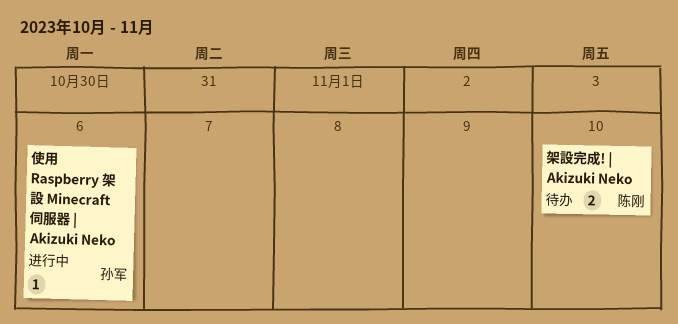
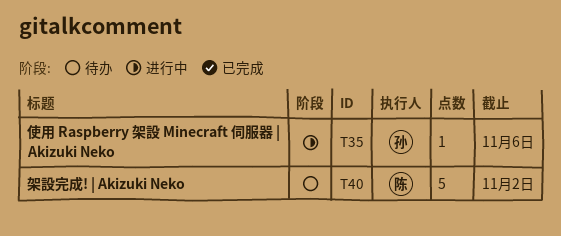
架設完成! | Akizuki Neko, estimate: 2 -> 5
架設完成! | Akizuki Neko, due: Nov 10 -> Nov 2

